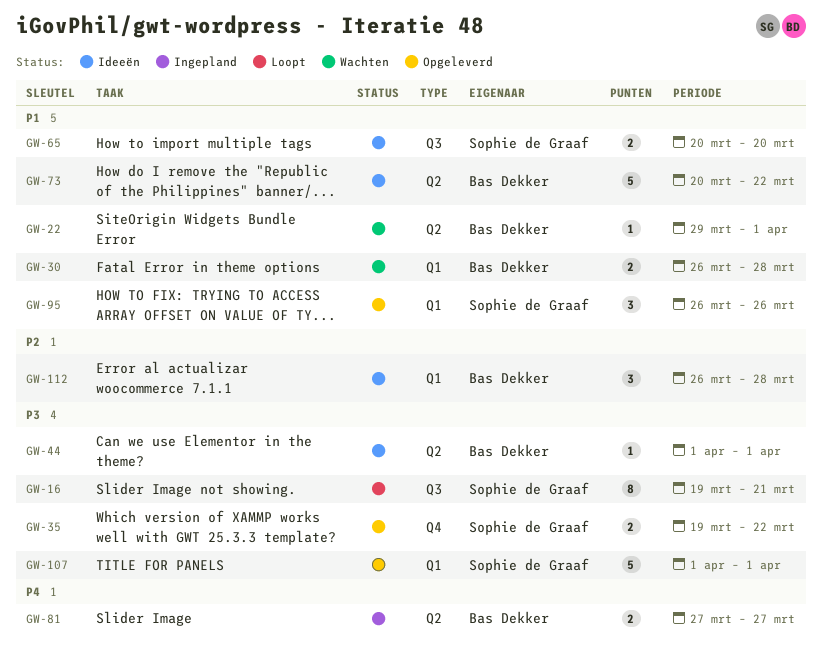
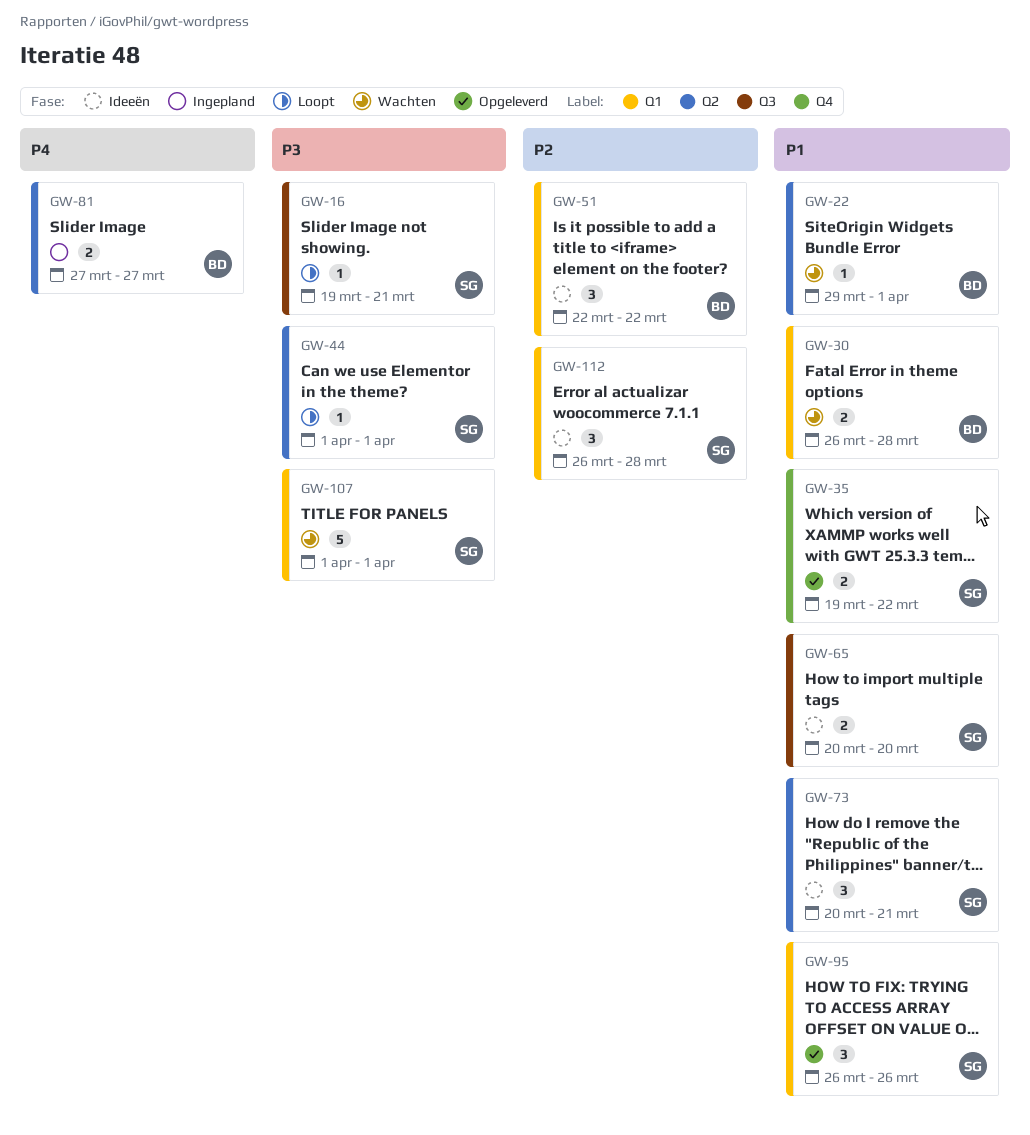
GW-16, estimate: 8 -> 1
GW-35, priority: P3 -> P1
GW-44, status: Ideeën -> Loopt
GW-44, owner: Bas Dekker -> Sophie de Graaf
GW-51: none -> present
GW-73, owner: Bas Dekker -> Sophie de Graaf
GW-73, estimate: 5 -> 3
GW-73, due: Mar 22 -> Mar 21
GW-107, status: Opgeleverd -> Wachten
GW-112, owner: Bas Dekker -> Sophie de Graaf

